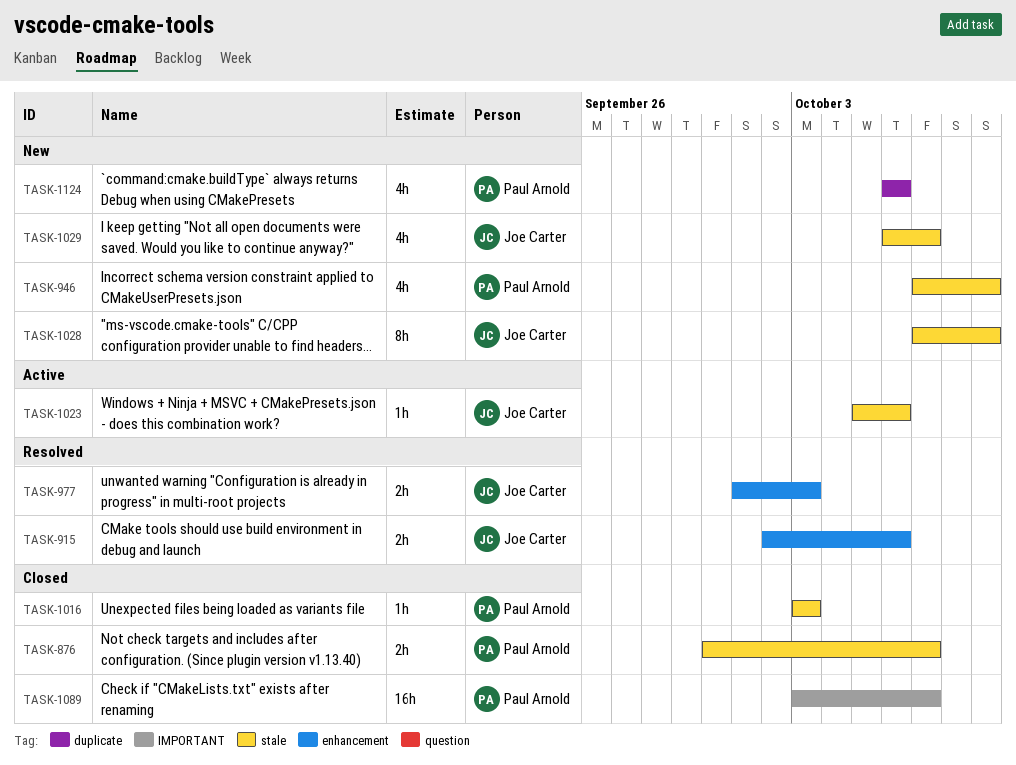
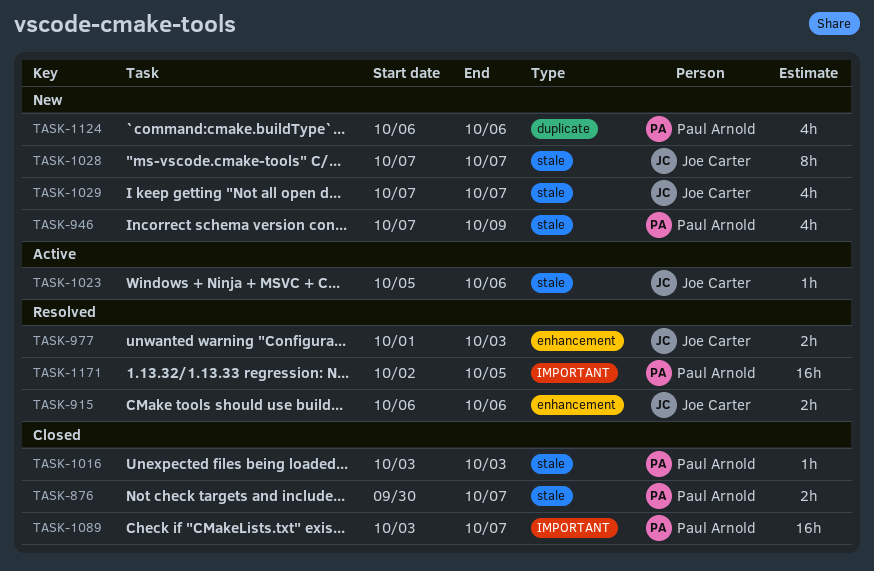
TASK-915, start: Oct 2 -> Oct 6
TASK-1028, due: Oct 9 -> Oct 7
TASK-1029, start: Oct 6 -> Oct 7
TASK-1171: none -> present

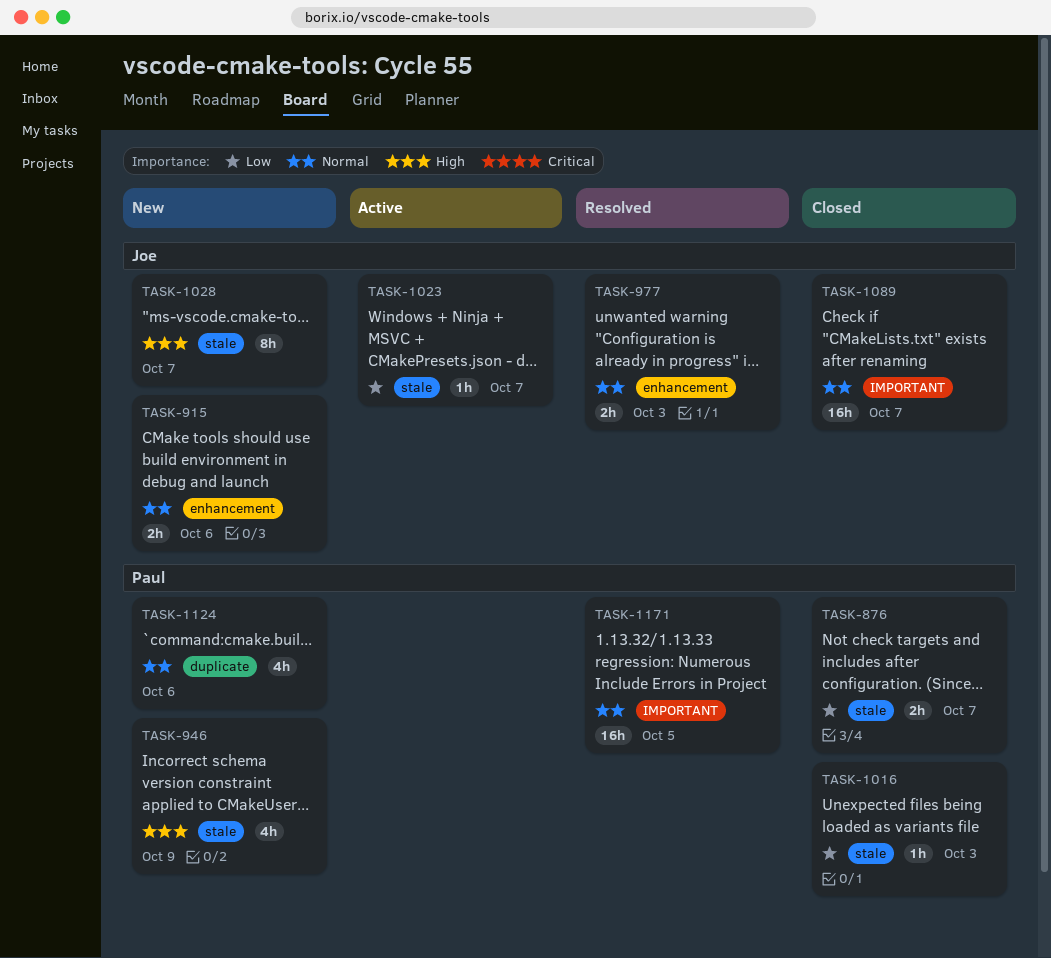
TASK-915, status: Resolved -> New
TASK-1023, due: Oct 6 -> Oct 7
TASK-1029: present -> none
TASK-1089, owner: Paul Arnold -> Joe Carter

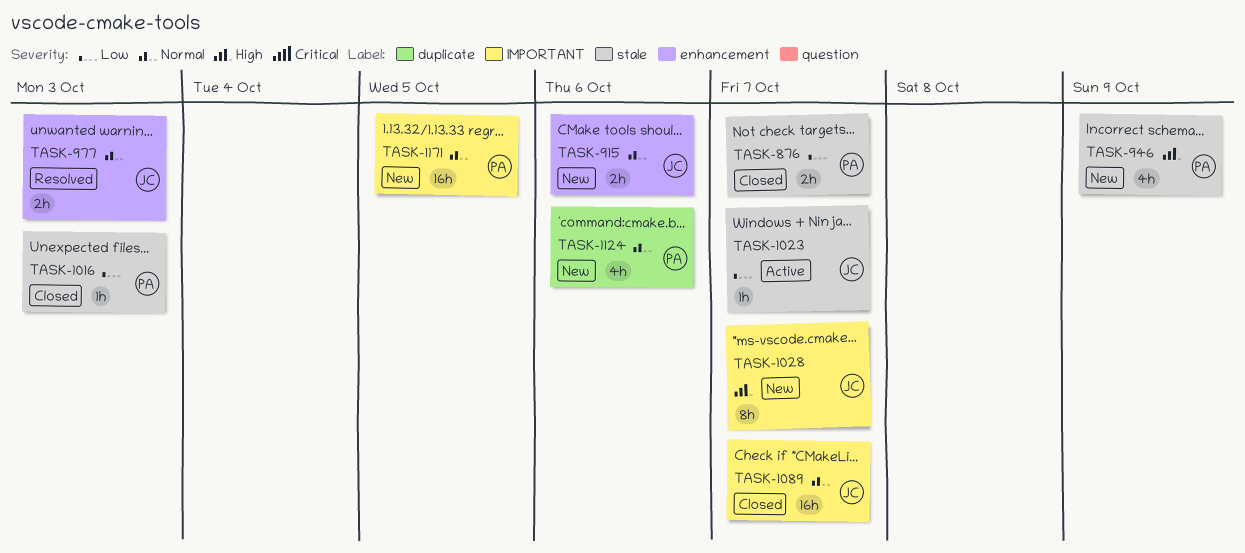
TASK-1028, label: stale -> IMPORTANT
TASK-1171, status: Resolved -> New

